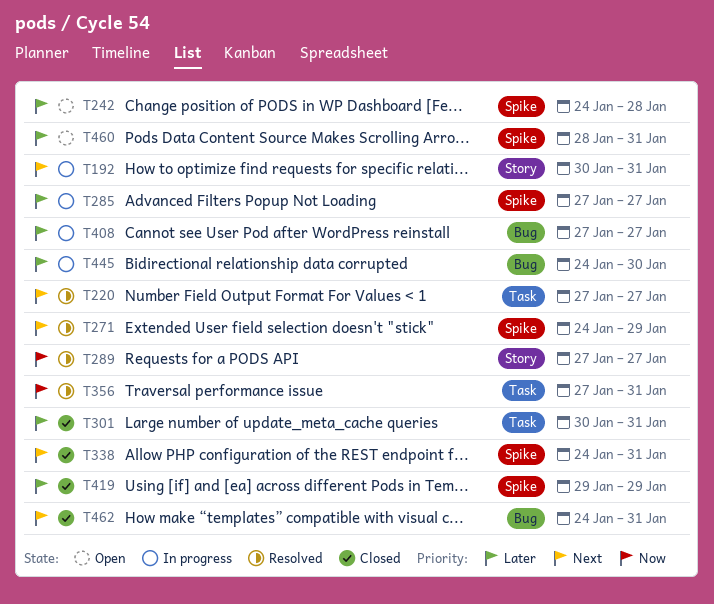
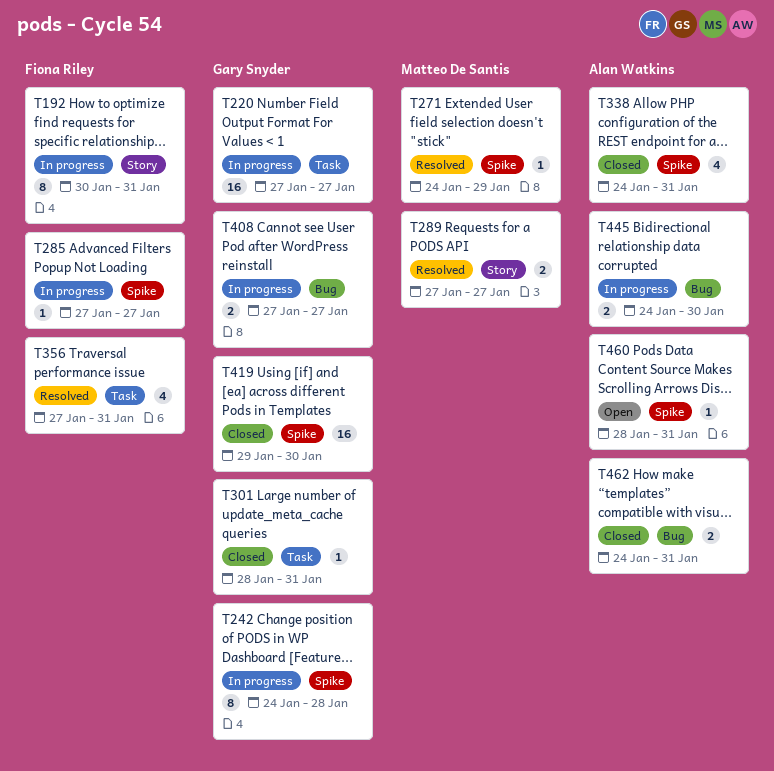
T220, status: Resolved -> In progress
T242, status: Open -> In progress
T301, start: Jan 30 -> Jan 28
T419, due: Jan 29 -> Jan 30

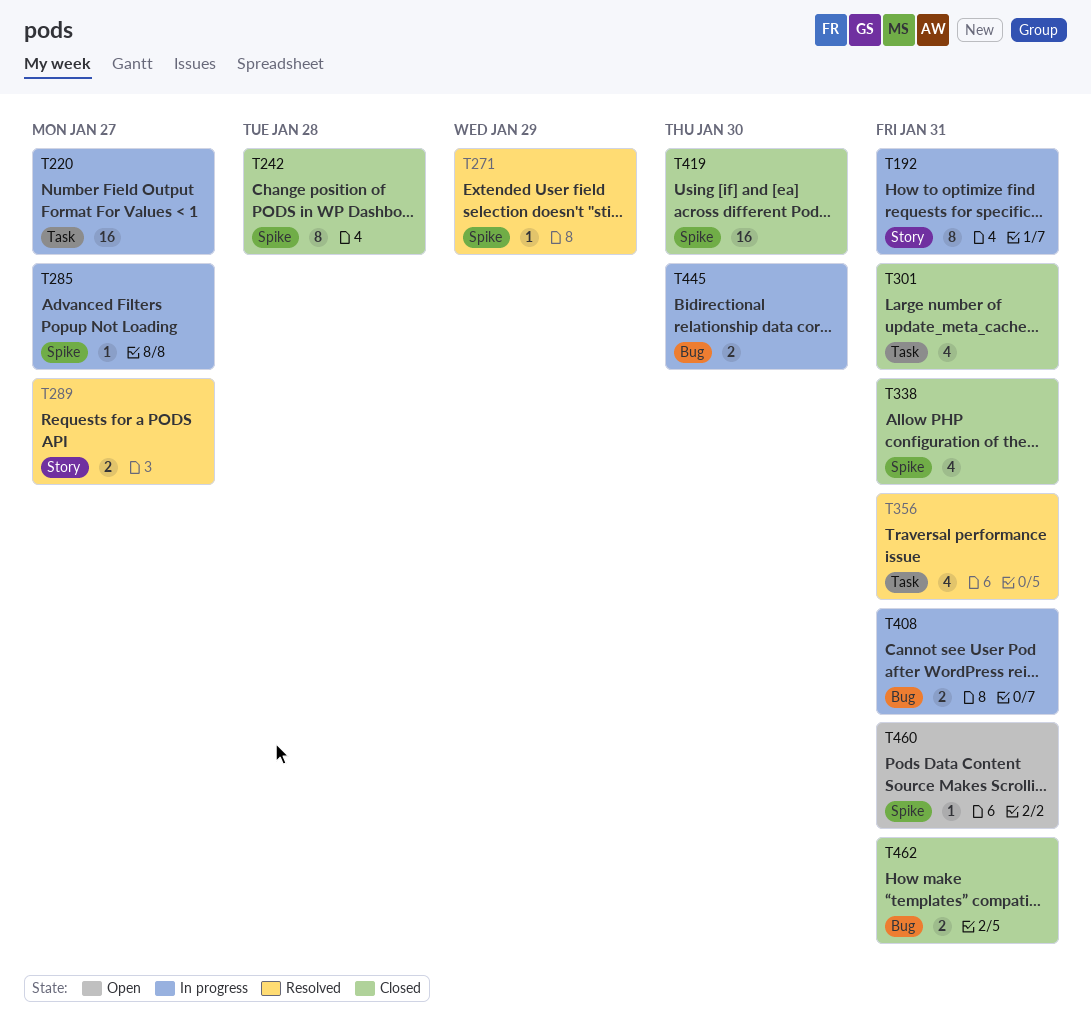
T242, status: In progress -> Closed
T301, estimate: 1 -> 4
T408, due: Jan 27 -> Jan 31

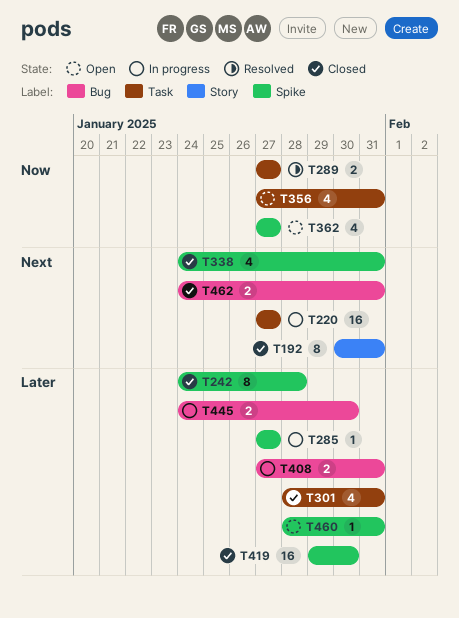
T192, status: In progress -> Closed
T271: present -> none
T289, label: Story -> Task
T356, status: Resolved -> Open
T362: none -> present

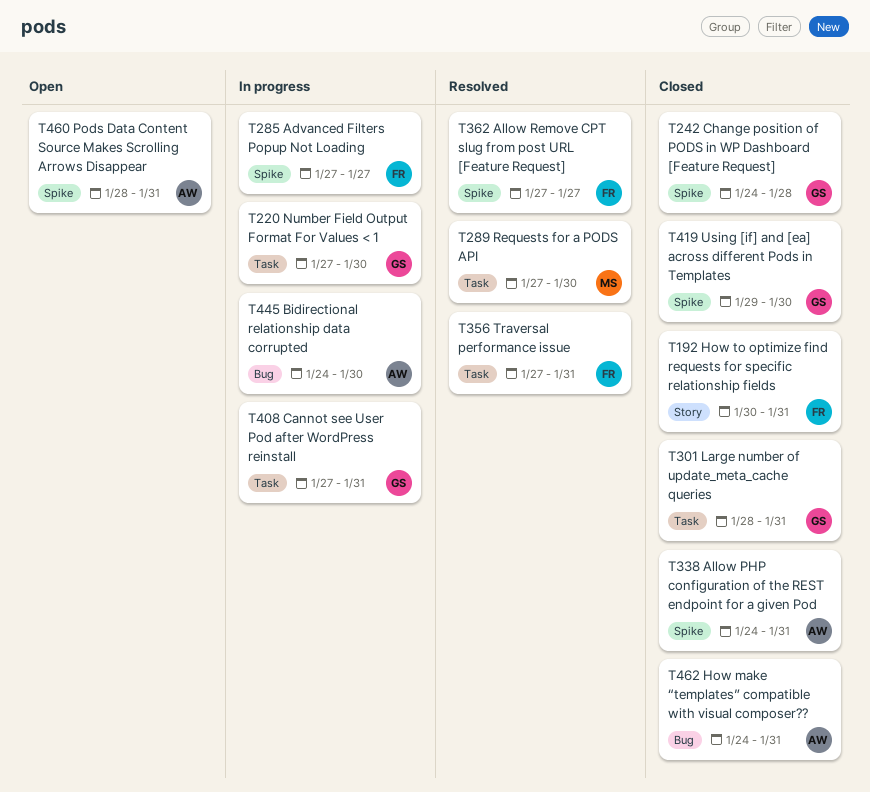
T220, due: Jan 27 -> Jan 30
T289, due: Jan 27 -> Jan 30
T356, status: Open -> Resolved
T362, status: Open -> Resolved
T408, label: Bug -> Task

